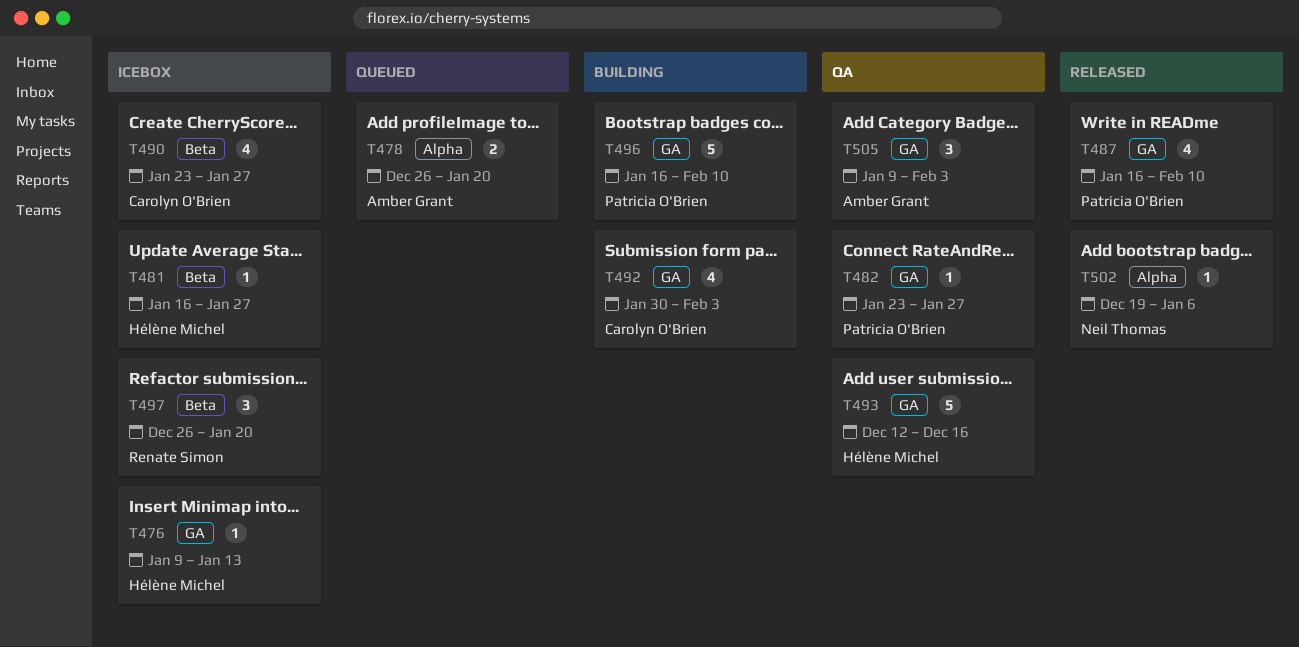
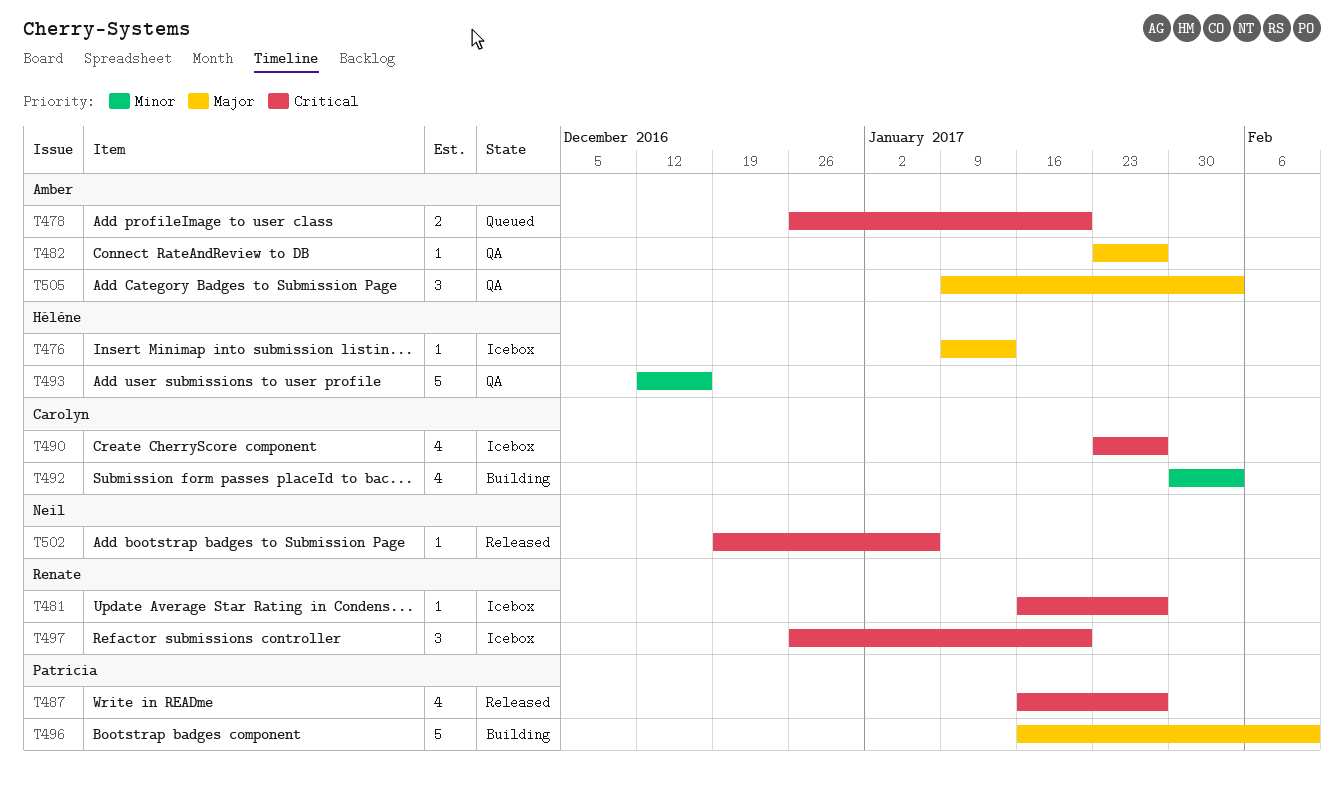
T481, owner: Hélène Michel -> Renate Simon
T482, owner: Patricia O'Brien -> Amber Grant
T487, due: Feb 10 -> Jan 27

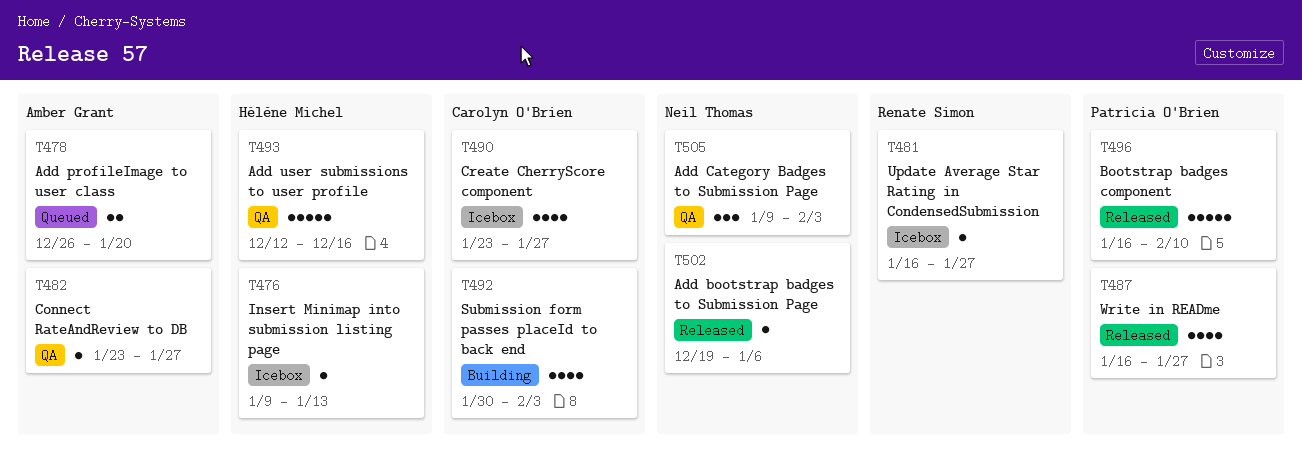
T496, status: Building -> Released
T497: present -> none
T505, owner: Amber Grant -> Neil Thomas

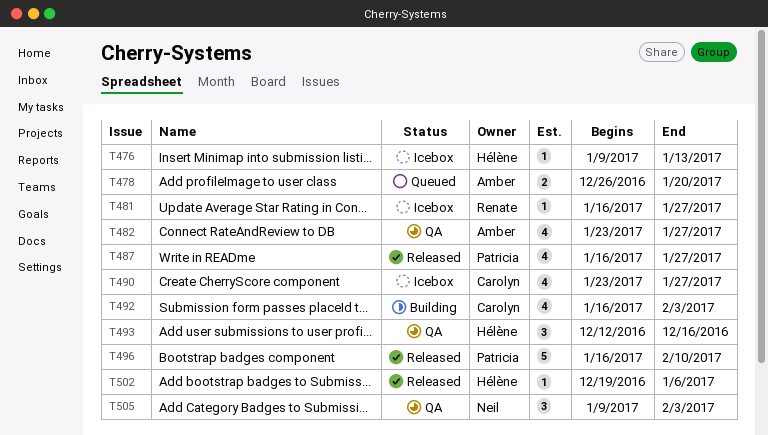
T482, estimate: 1 -> 4
T492, start: Jan 30 -> Jan 16
T493, estimate: 5 -> 3
T502, owner: Neil Thomas -> Hélène Michel

